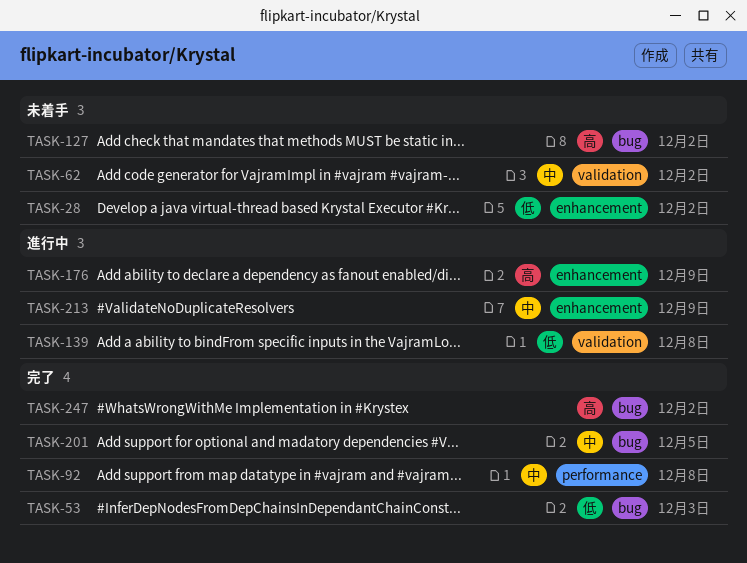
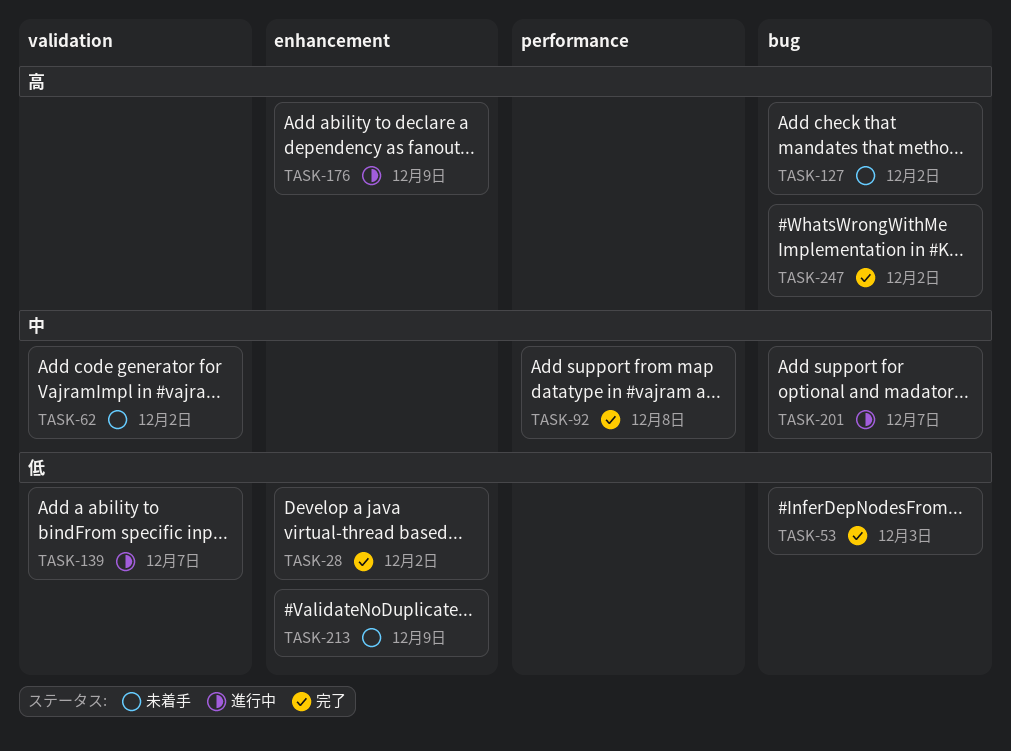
TASK-28, status: 未着手 -> 完了
TASK-139, due: Dec 8 -> Dec 7
TASK-201, status: 完了 -> 進行中
TASK-201, due: Dec 5 -> Dec 7
TASK-213, status: 進行中 -> 未着手
TASK-213, priority: 中 -> 低

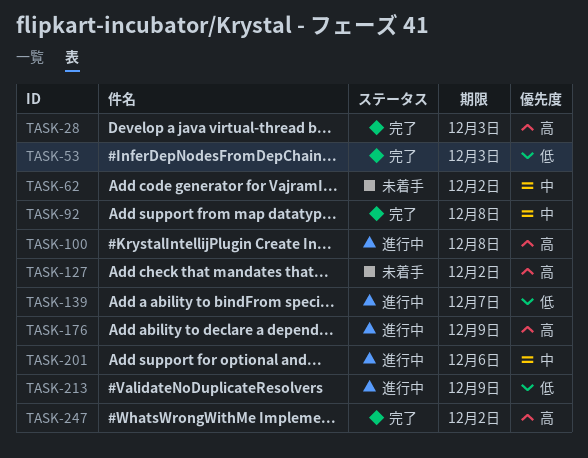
TASK-28, priority: 低 -> 高
TASK-28, due: Dec 2 -> Dec 3
TASK-100: none -> present
TASK-201, due: Dec 7 -> Dec 6
TASK-213, status: 未着手 -> 進行中

